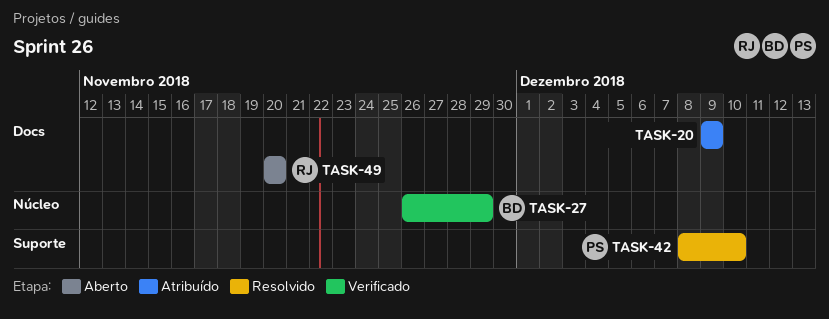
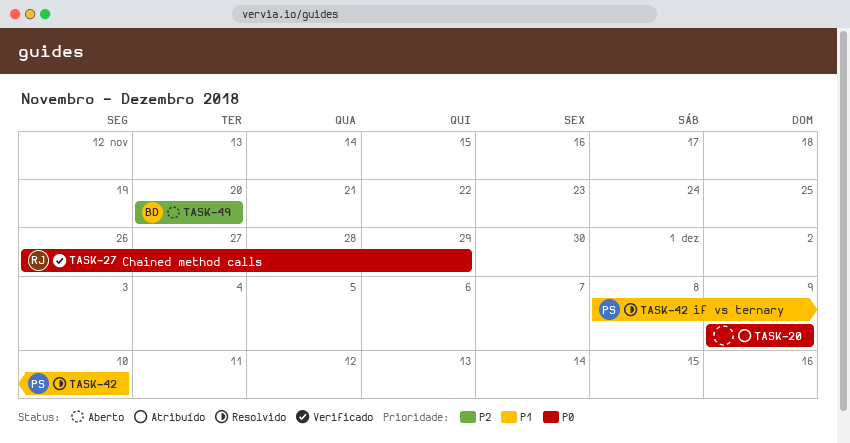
TASK-27, owner: BD -> RJ
TASK-49, owner: RJ -> BD

